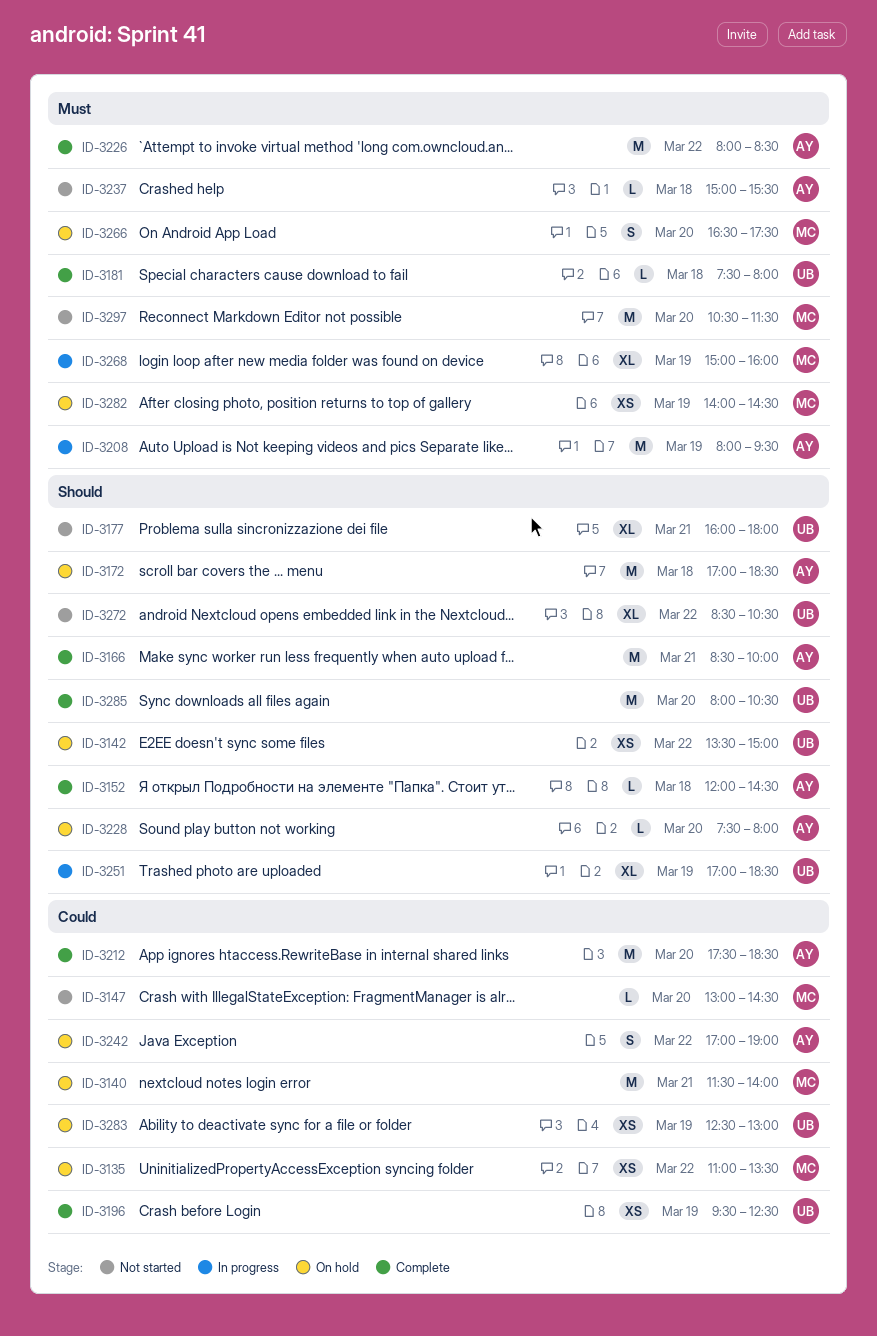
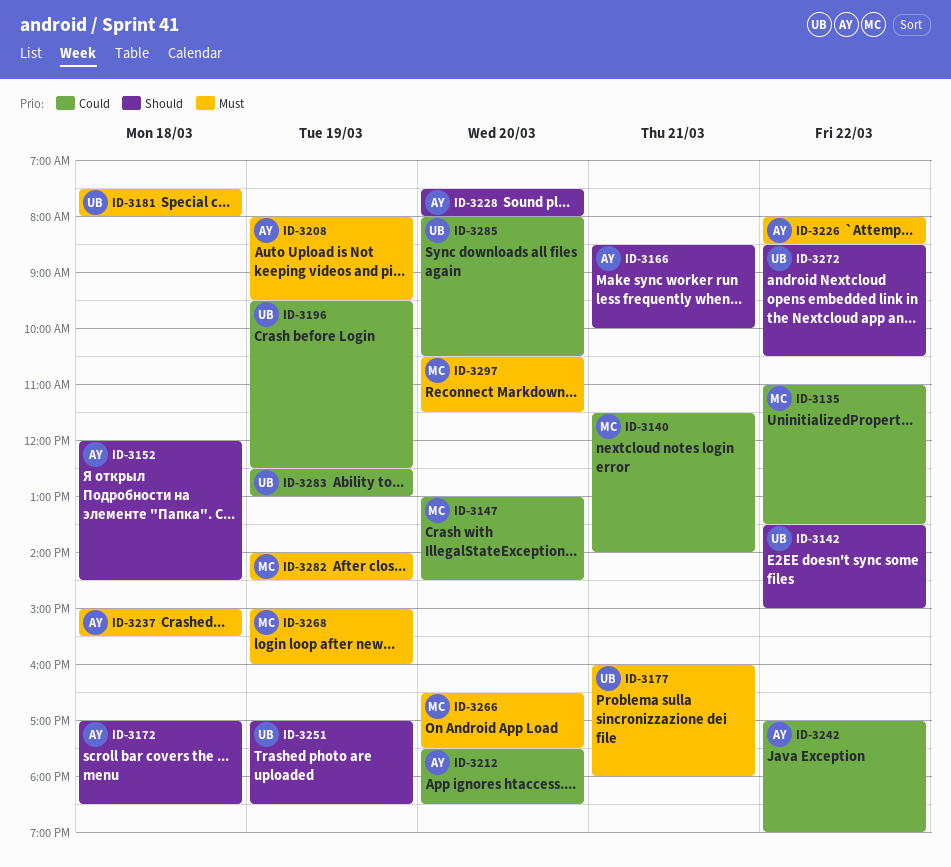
ID-3177, priority: Should -> Must
ID-3285, priority: Should -> Could

